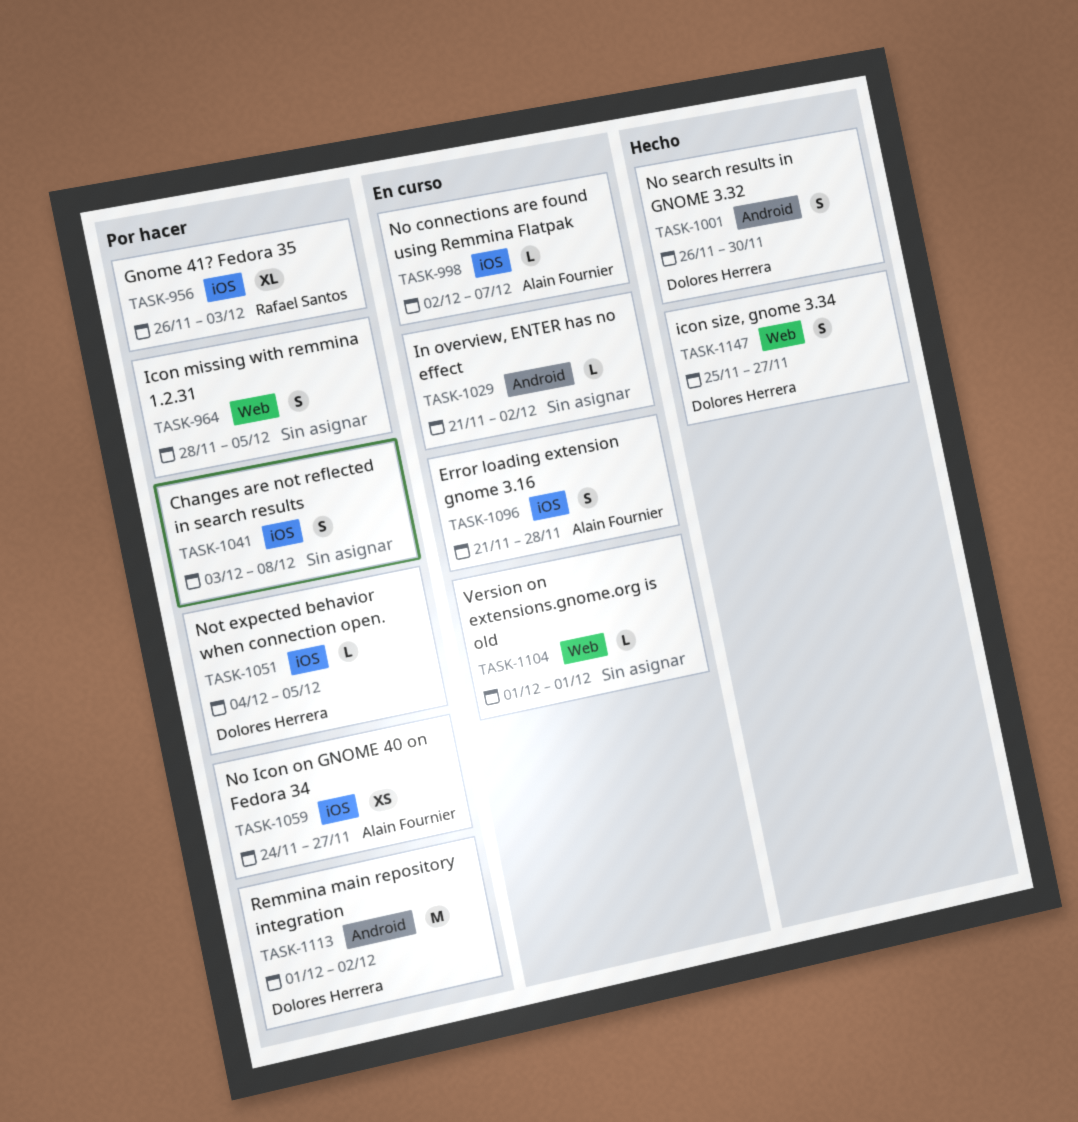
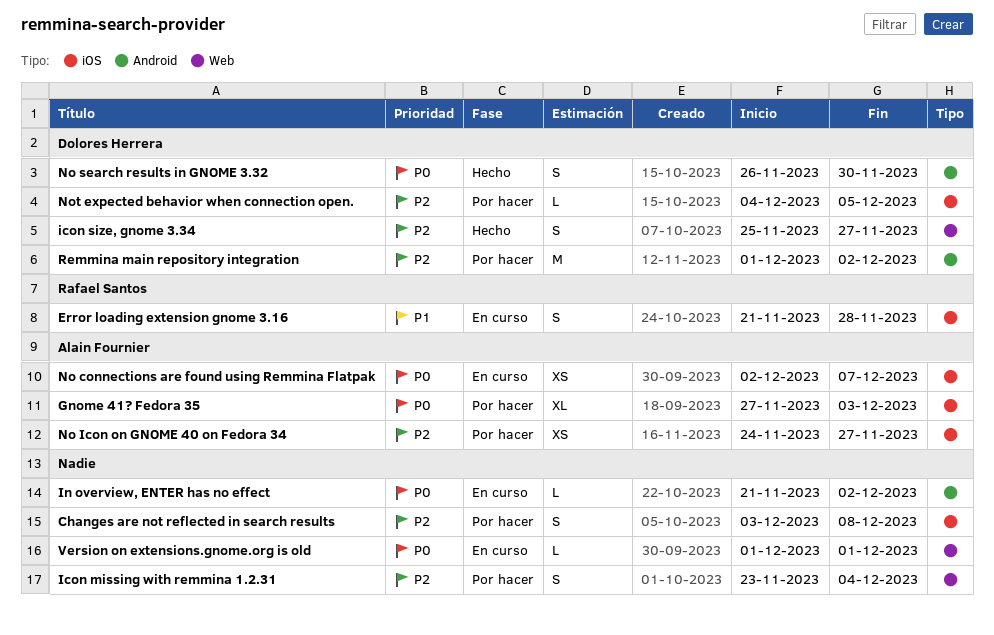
Error loading extension gnome 3.16, owner: Alain Fournier -> Rafael Santos
Gnome 41? Fedora 35, owner: Rafael Santos -> Alain Fournier
Gnome 41? Fedora 35, start: Nov 26 -> Nov 27
Icon missing with remmina 1.2.31, start: Nov 28 -> Nov 23
Icon missing with remmina 1.2.31, due: Dec 5 -> Dec 4
No connections are found using Remmina Flatpak, estimate: L -> XS

